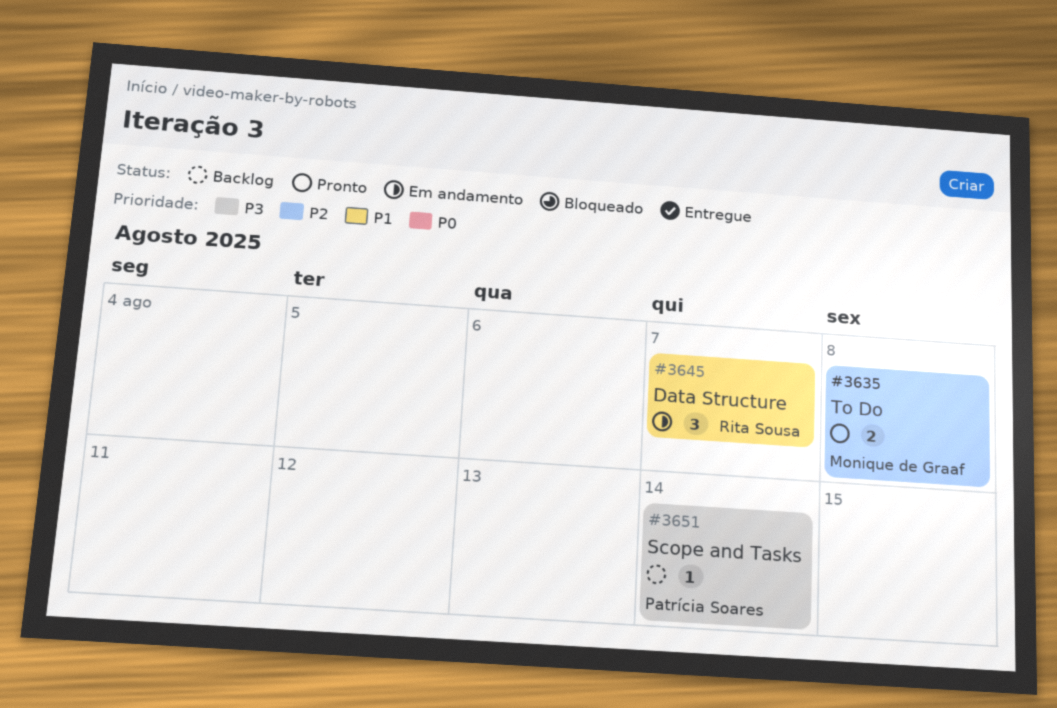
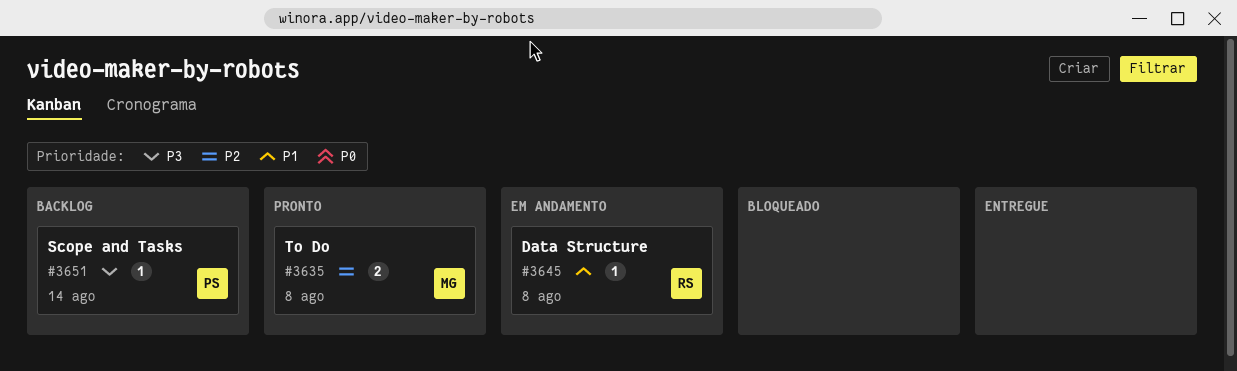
#3645, estimate: 3 -> 1
#3645, due: Aug 7 -> Aug 8

